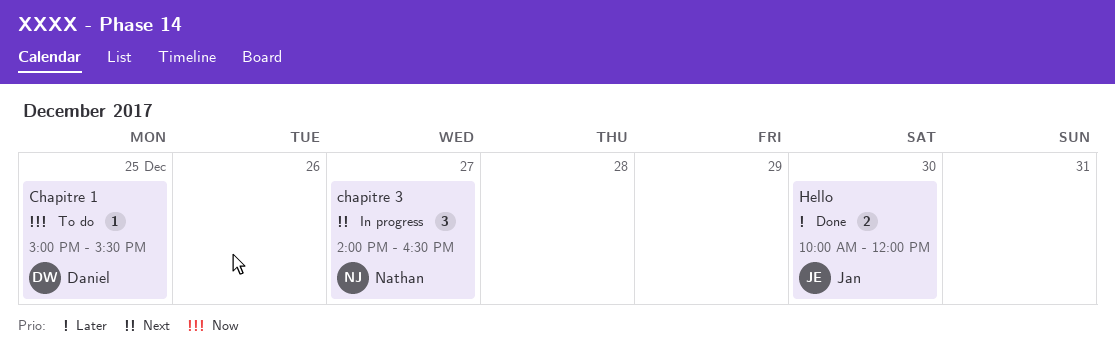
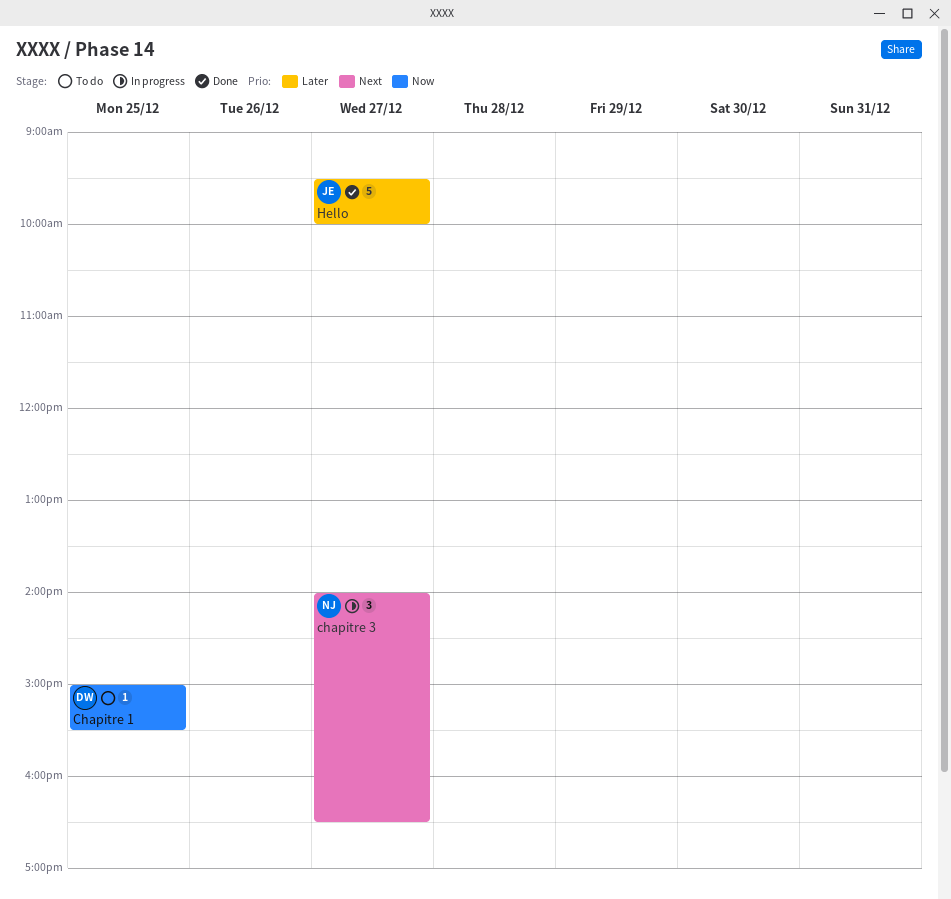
Hello, estimate: 2 -> 5
Hello, day: Dec 30 -> Dec 27
Hello, begins: 10:00 -> 09:30
Hello, ends: 12:00 -> 10:00

